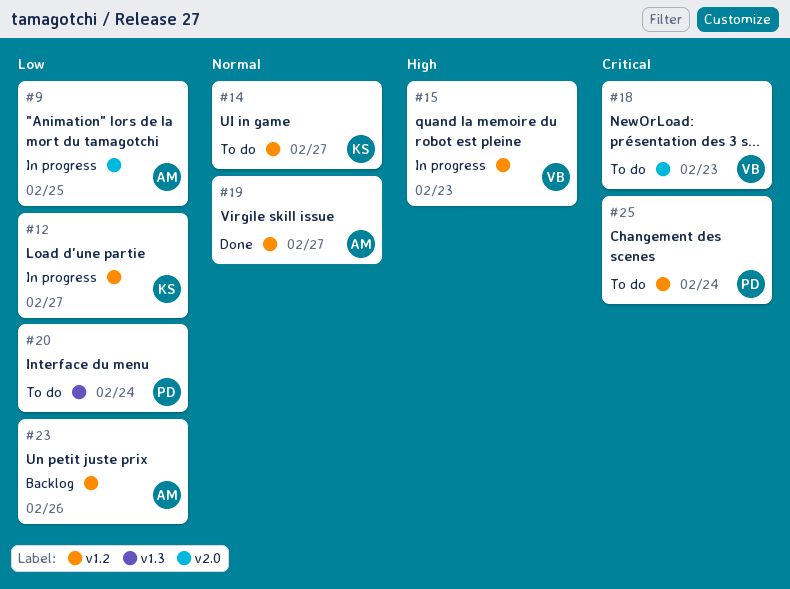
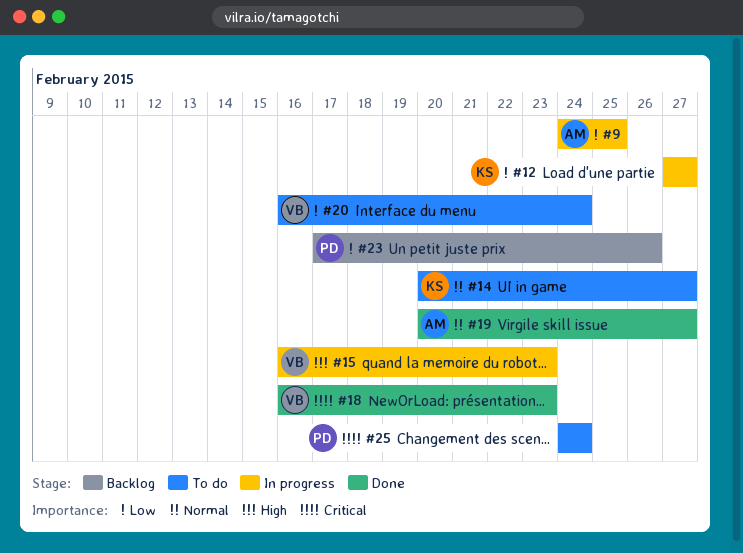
#18, status: To do -> Done
#20, owner: PD -> VB
#23, owner: AM -> PD

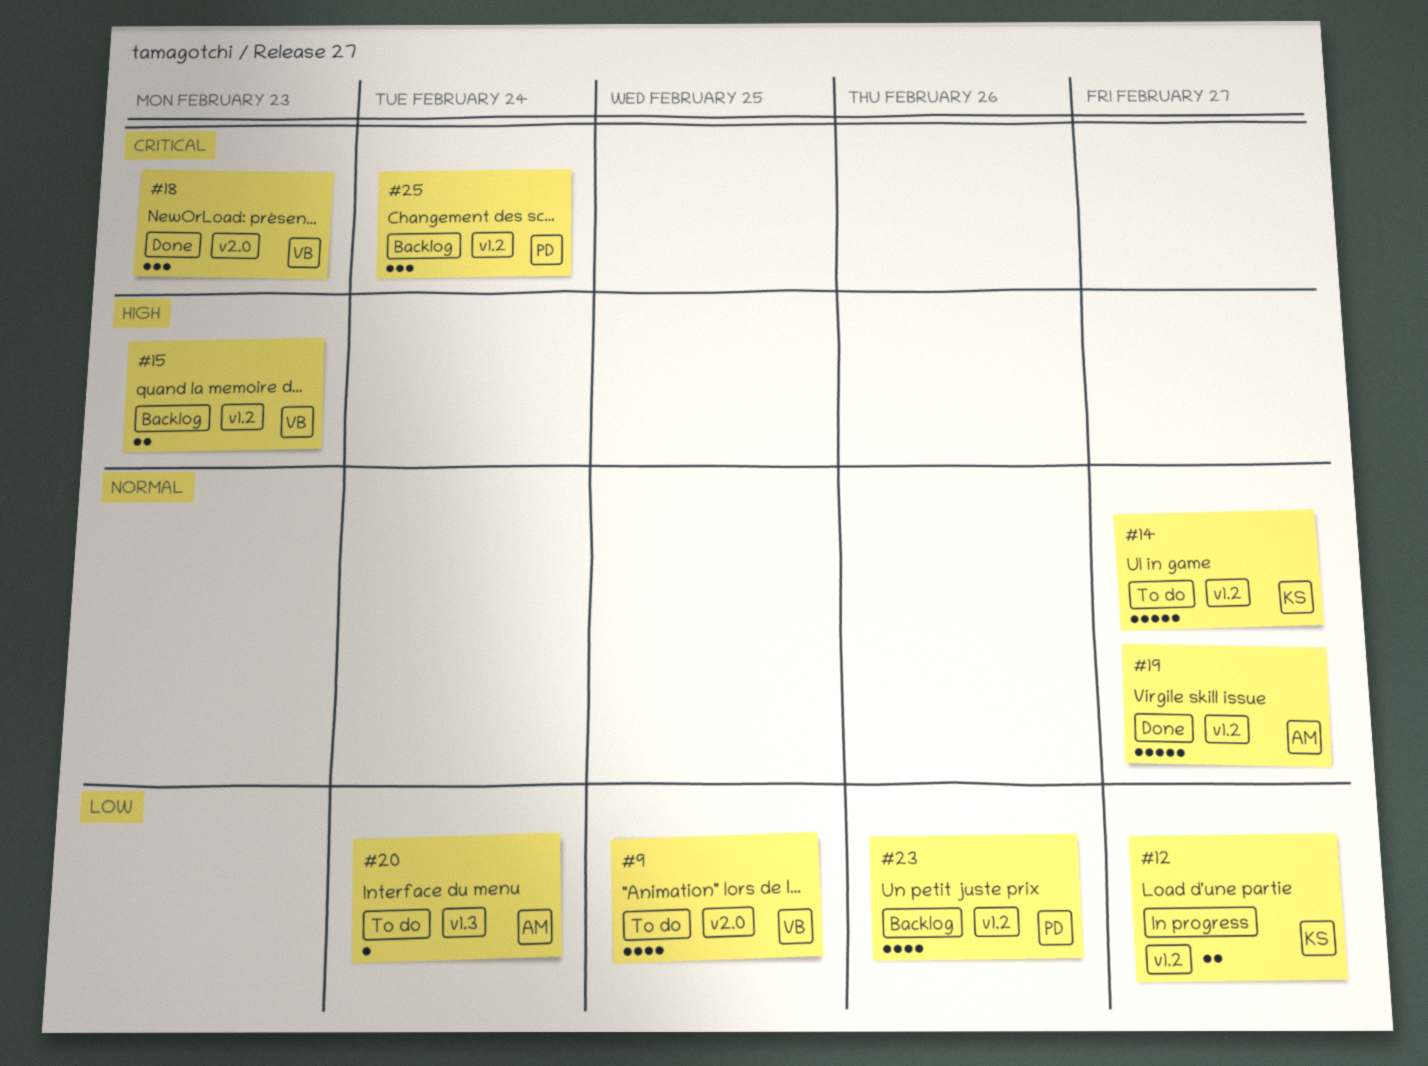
#9, status: In progress -> To do
#9, owner: AM -> VB
#15, status: In progress -> Backlog
#20, owner: VB -> AM
#25, status: To do -> Backlog

